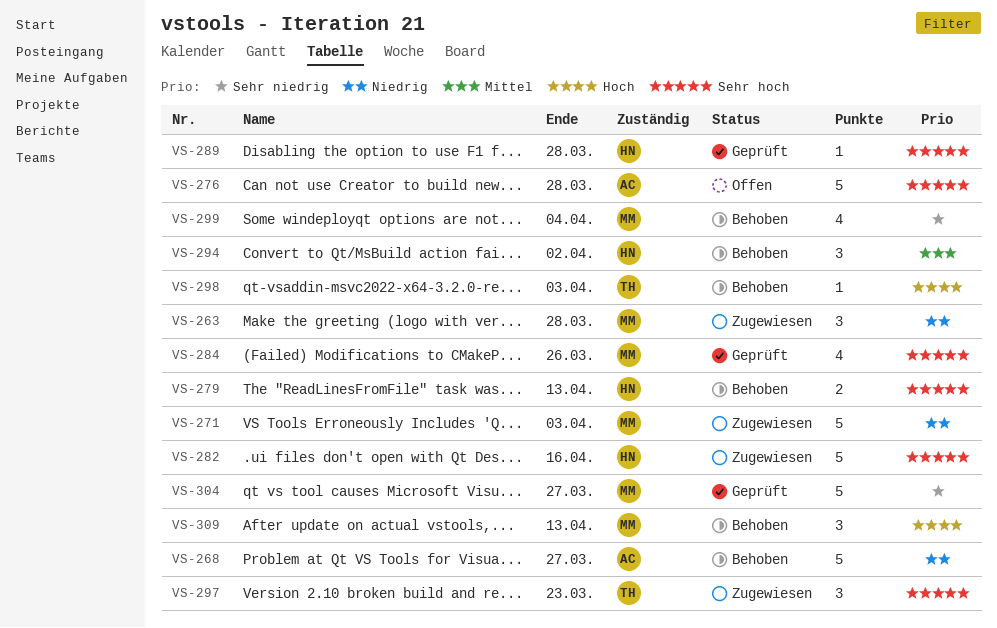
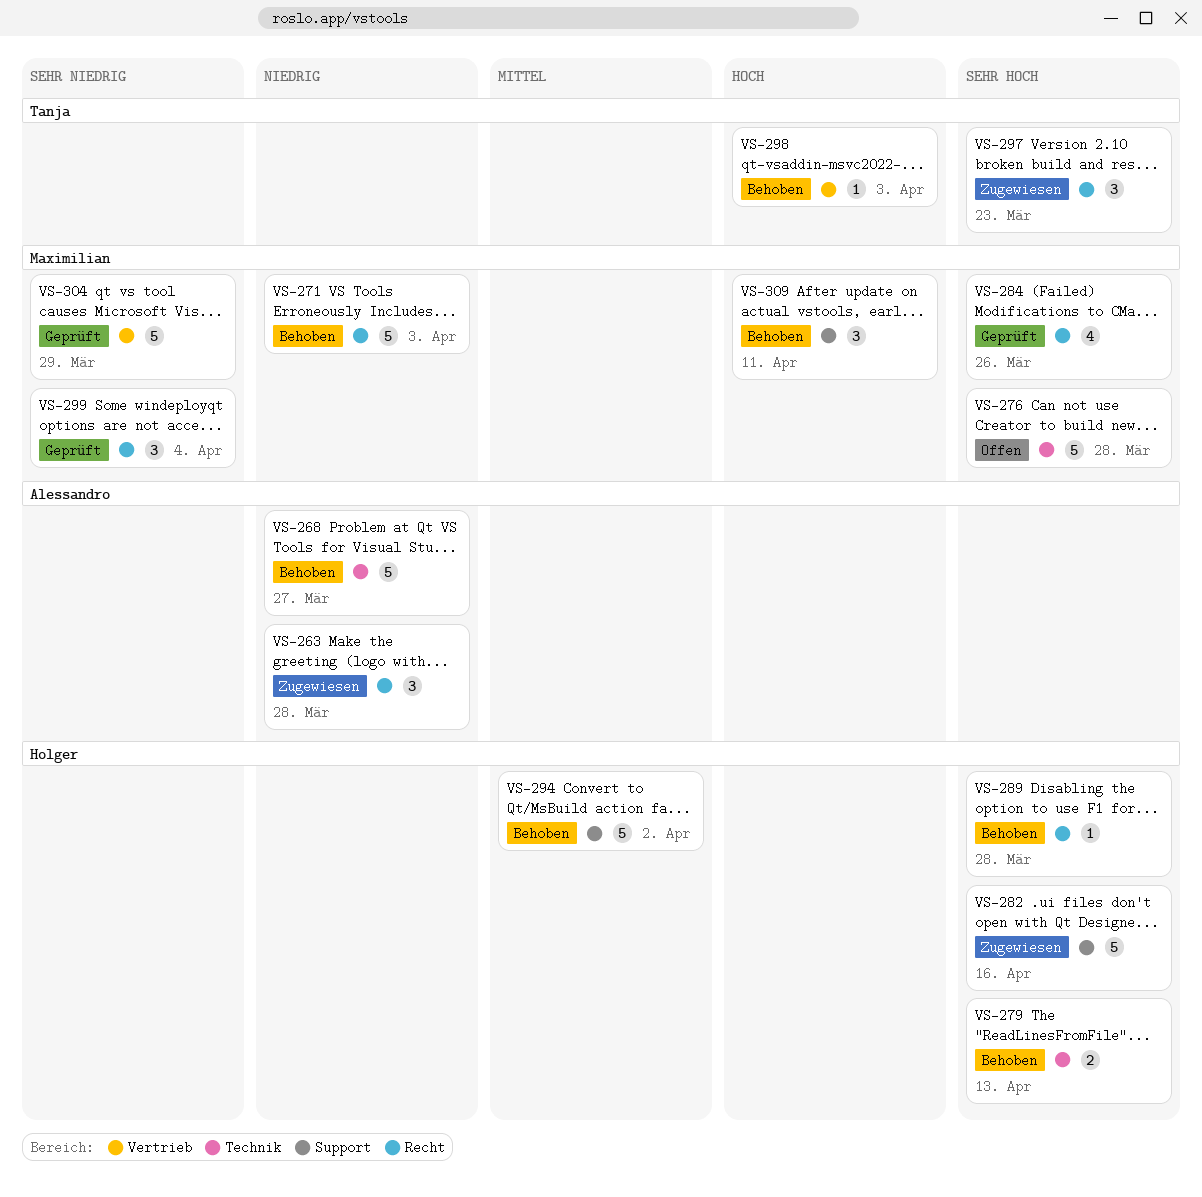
VS-263, owner: Maximilian -> Alessandro
VS-271, status: Zugewiesen -> Behoben
VS-276, owner: Alessandro -> Maximilian
VS-289, status: Geprüft -> Behoben
VS-294, estimate: 3 -> 5
VS-299, status: Behoben -> Geprüft
VS-299, estimate: 4 -> 3
VS-304, due: Mar 27 -> Mar 29
VS-309, due: Apr 13 -> Apr 11

